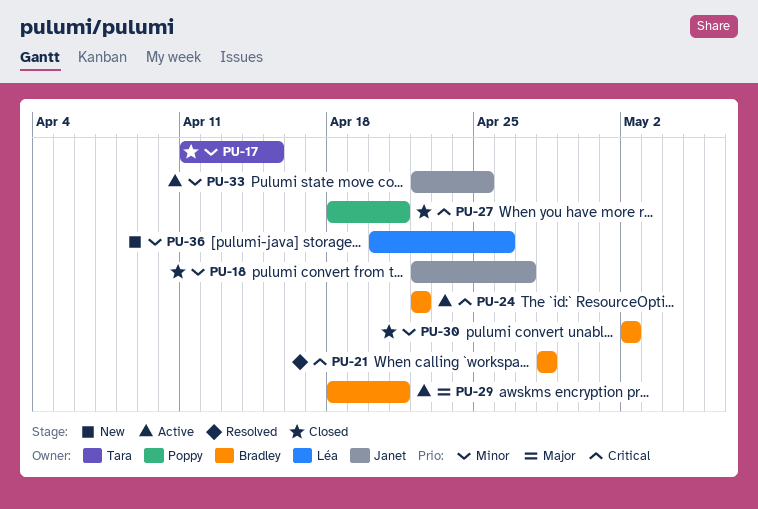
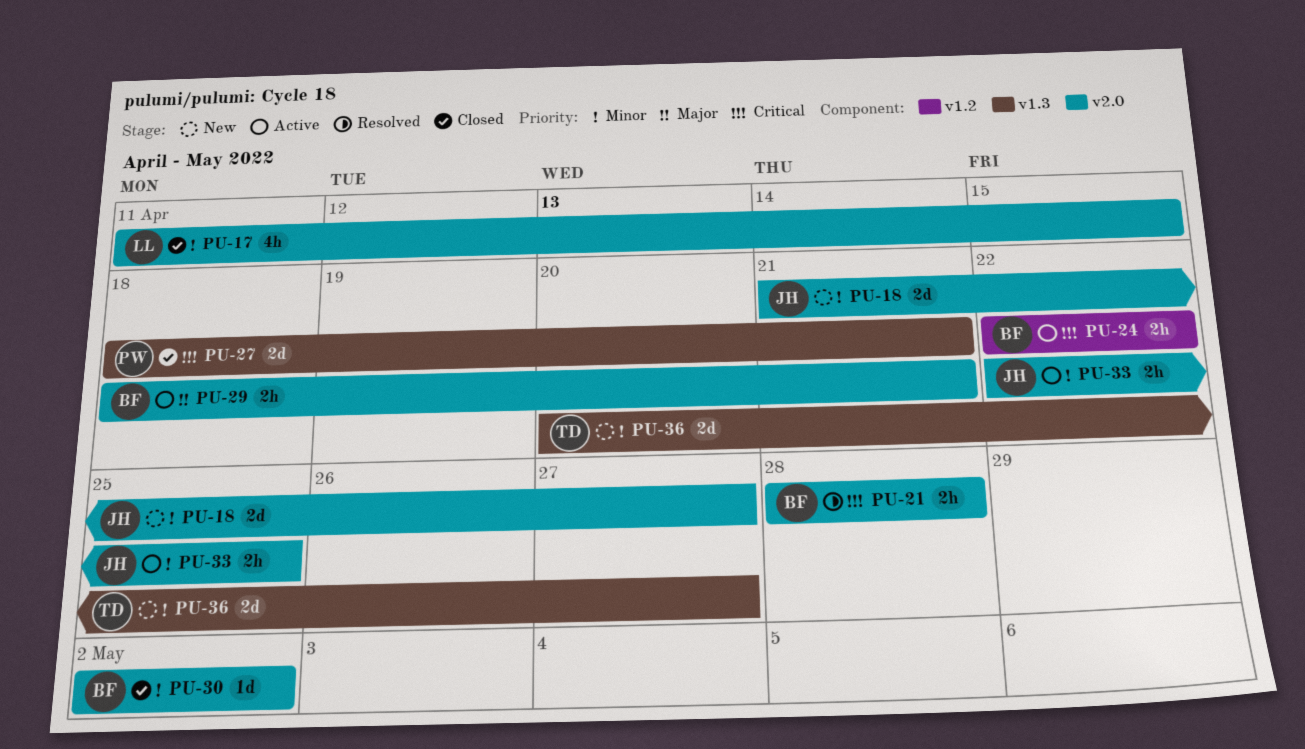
PU-17, owner: Tara -> Léa
PU-18, status: Closed -> New
PU-18, start: Apr 22 -> Apr 21
PU-36, owner: Léa -> Tara
PU-36, due: Apr 26 -> Apr 27

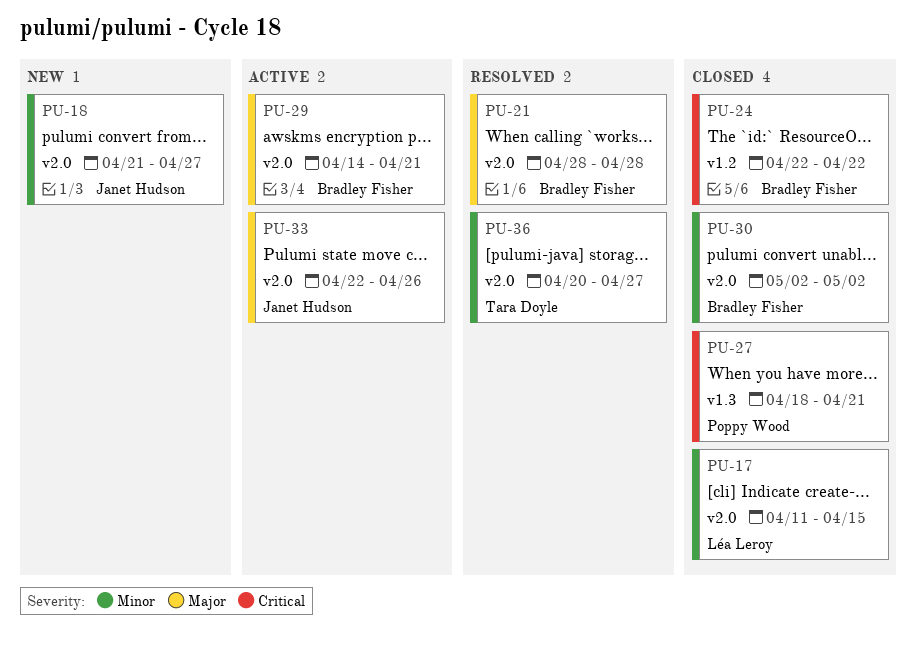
PU-21, priority: Critical -> Major
PU-24, status: Active -> Closed
PU-29, start: Apr 18 -> Apr 14
PU-33, priority: Minor -> Major
PU-33, due: Apr 25 -> Apr 26
PU-36, status: New -> Resolved
PU-36, label: v1.3 -> v2.0

